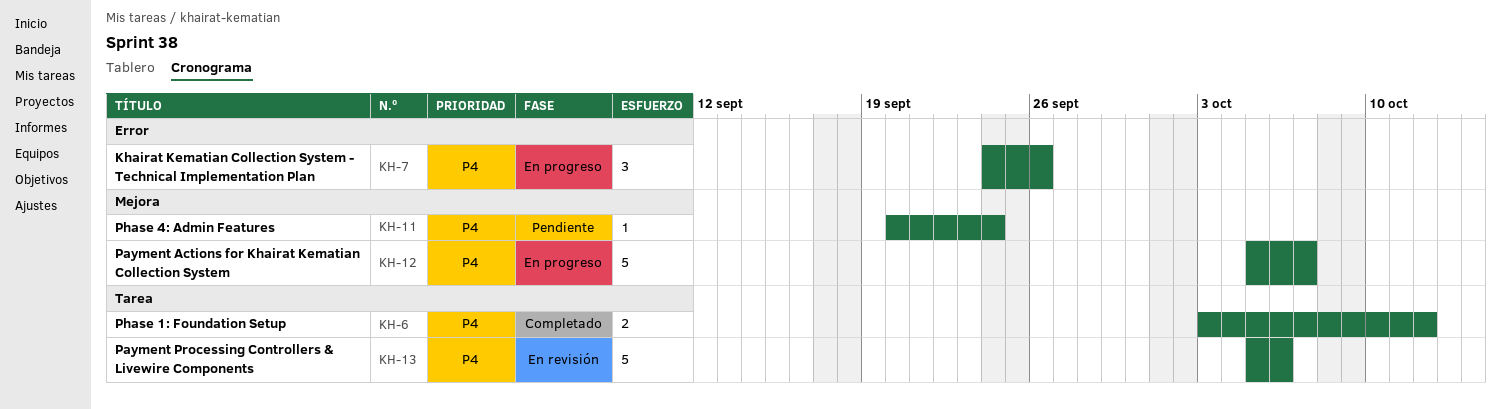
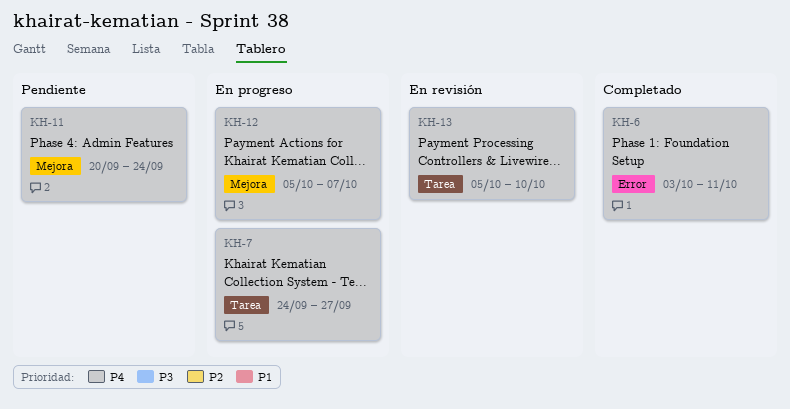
KH-6, label: Tarea -> Error
KH-6, due: Oct 12 -> Oct 11
KH-7, label: Error -> Tarea
KH-7, due: Sep 26 -> Sep 27
KH-13, due: Oct 6 -> Oct 10

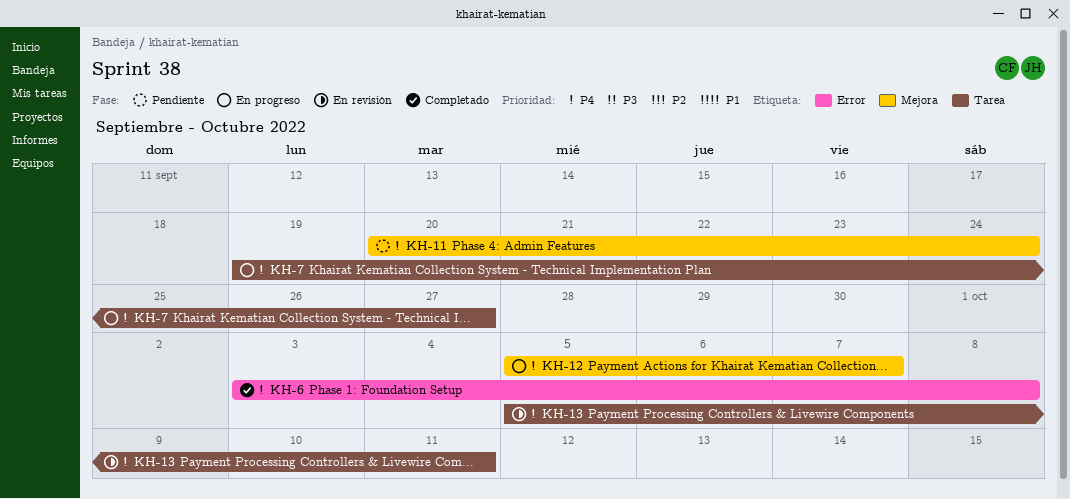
KH-6, due: Oct 11 -> Oct 8
KH-7, start: Sep 24 -> Sep 19
KH-13, due: Oct 10 -> Oct 11

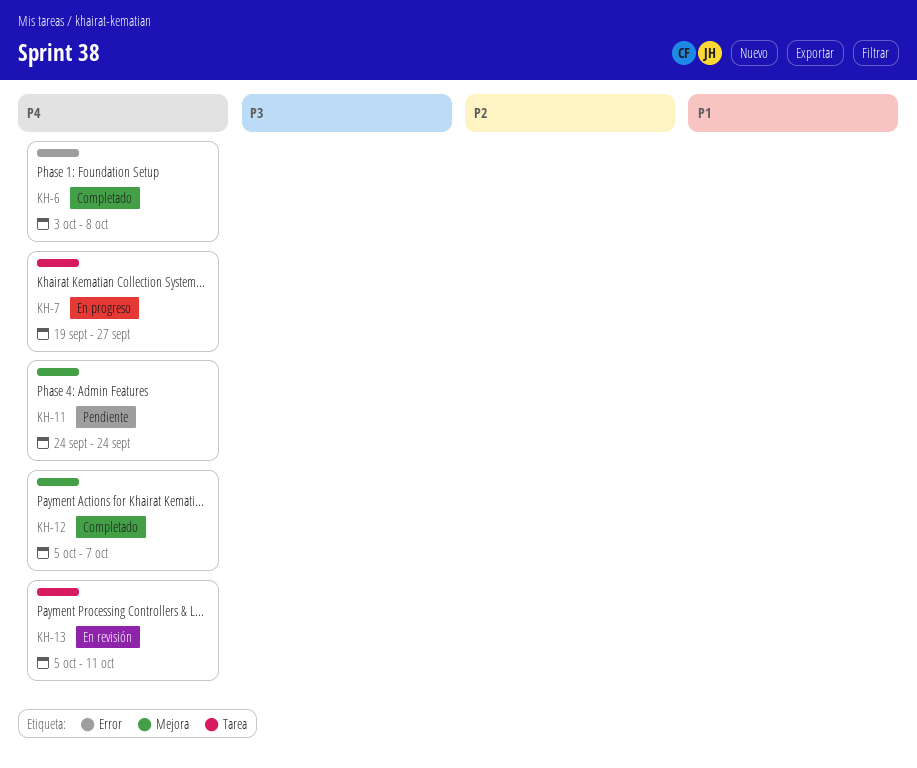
KH-11, start: Sep 20 -> Sep 24
KH-12, status: En progreso -> Completado

